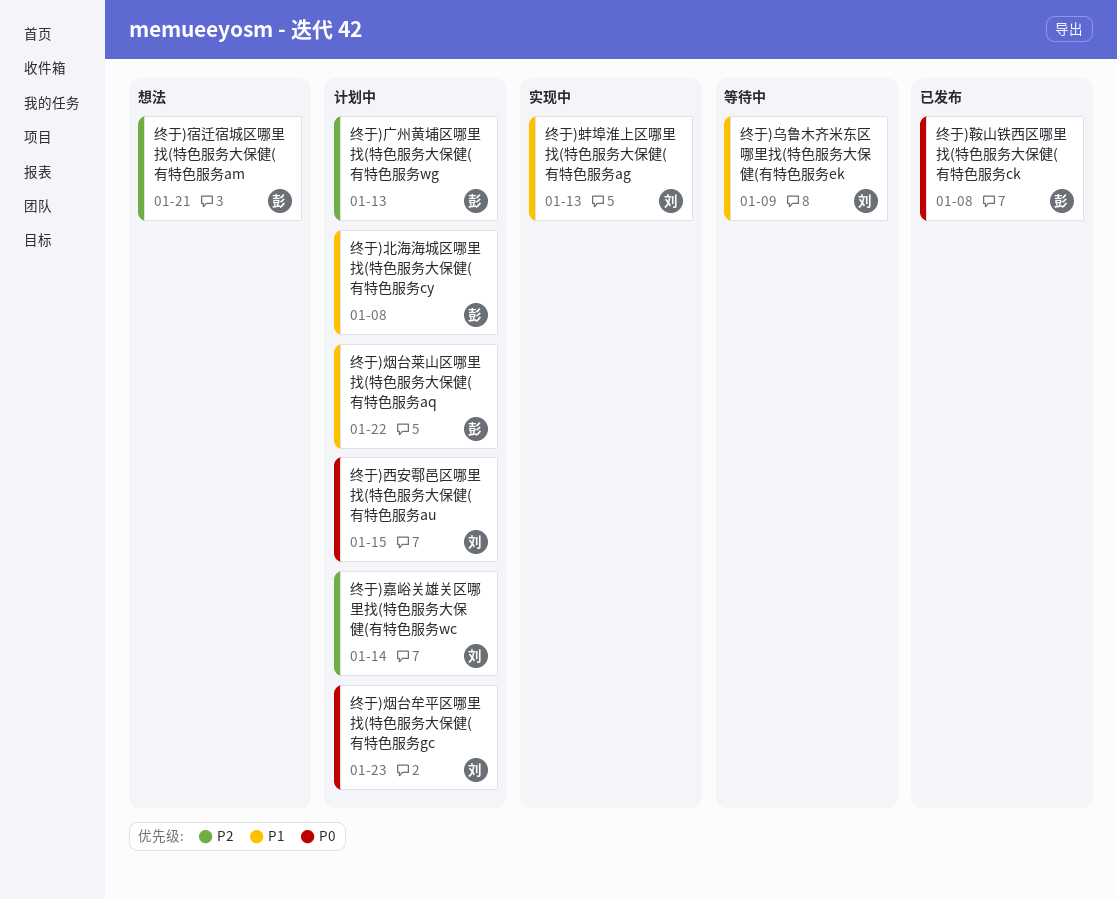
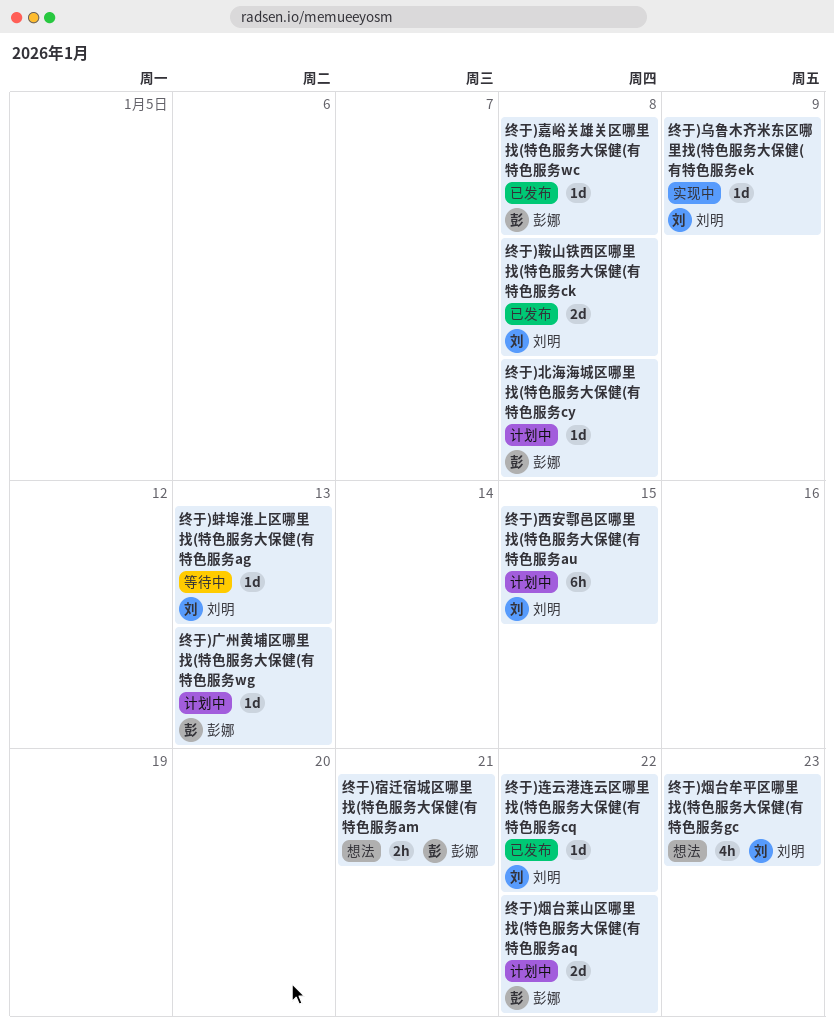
终于)乌鲁木齐米东区哪里找(特色服务大保健(有特色服务ek, status: 等待中 -> 实现中
终于)嘉峪关雄关区哪里找(特色服务大保健(有特色服务wc, status: 计划中 -> 已发布
终于)嘉峪关雄关区哪里找(特色服务大保健(有特色服务wc, owner: 刘明 -> 彭娜
终于)嘉峪关雄关区哪里找(特色服务大保健(有特色服务wc, due: Jan 14 -> Jan 8
终于)烟台牟平区哪里找(特色服务大保健(有特色服务gc, status: 计划中 -> 想法
终于)蚌埠淮上区哪里找(特色服务大保健(有特色服务ag, status: 实现中 -> 等待中
终于)连云港连云区哪里找(特色服务大保健(有特色服务cq: none -> present
终于)鞍山铁西区哪里找(特色服务大保健(有特色服务ck, owner: 彭娜 -> 刘明

